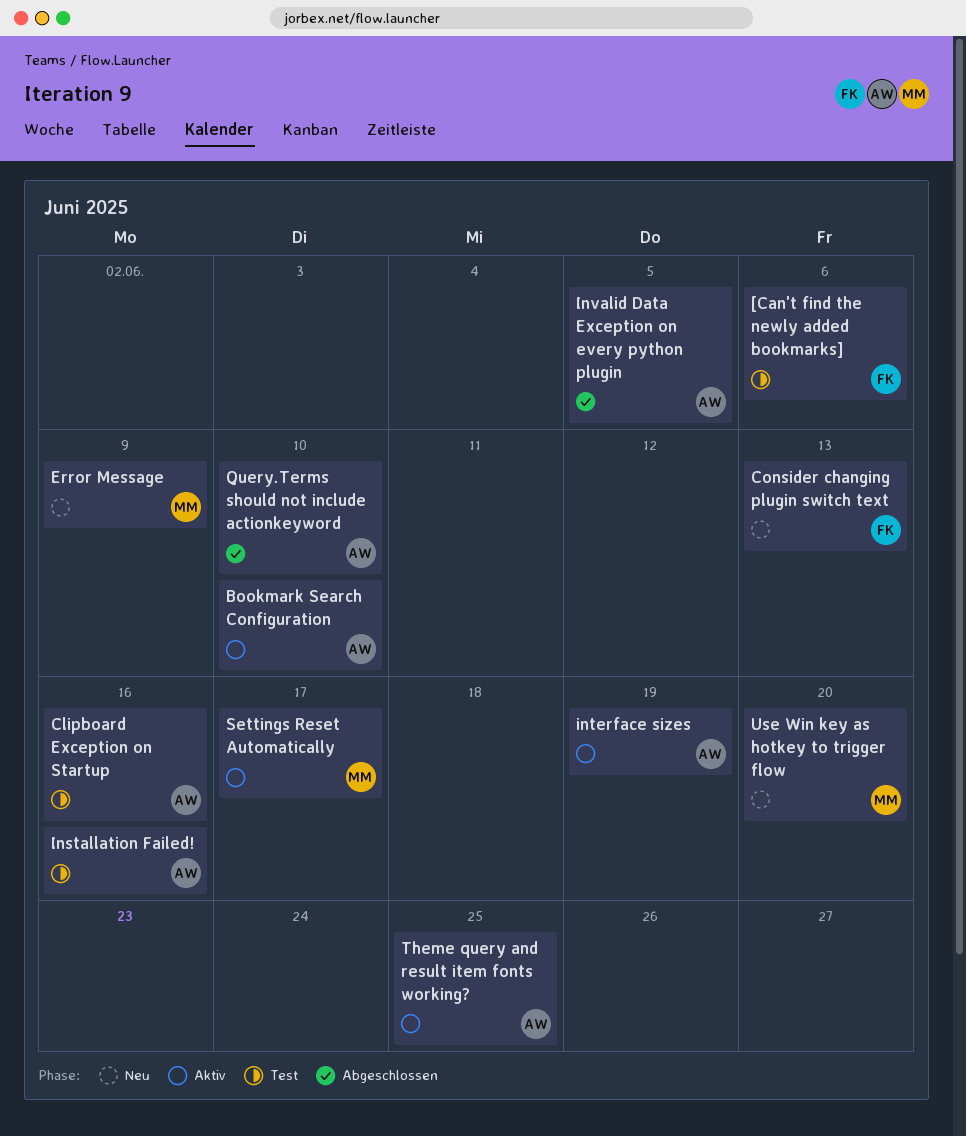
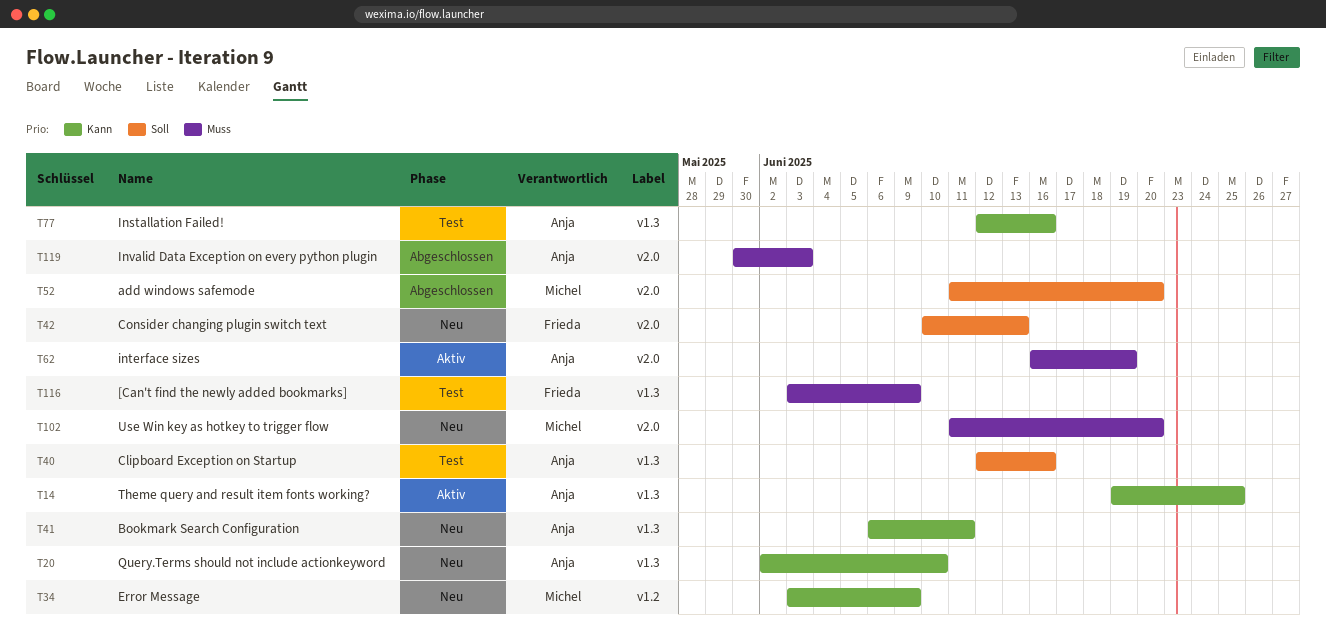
[Can't find the newly added bookmarks], due: Jun 6 -> Jun 9
add windows safemode: none -> present
Bookmark Search Configuration, status: Aktiv -> Neu
Bookmark Search Configuration, due: Jun 10 -> Jun 11
Invalid Data Exception on every python plugin, due: Jun 5 -> Jun 3
Query.Terms should not include actionkeyword, status: Abgeschlossen -> Neu
Settings Reset Automatically: present -> none

